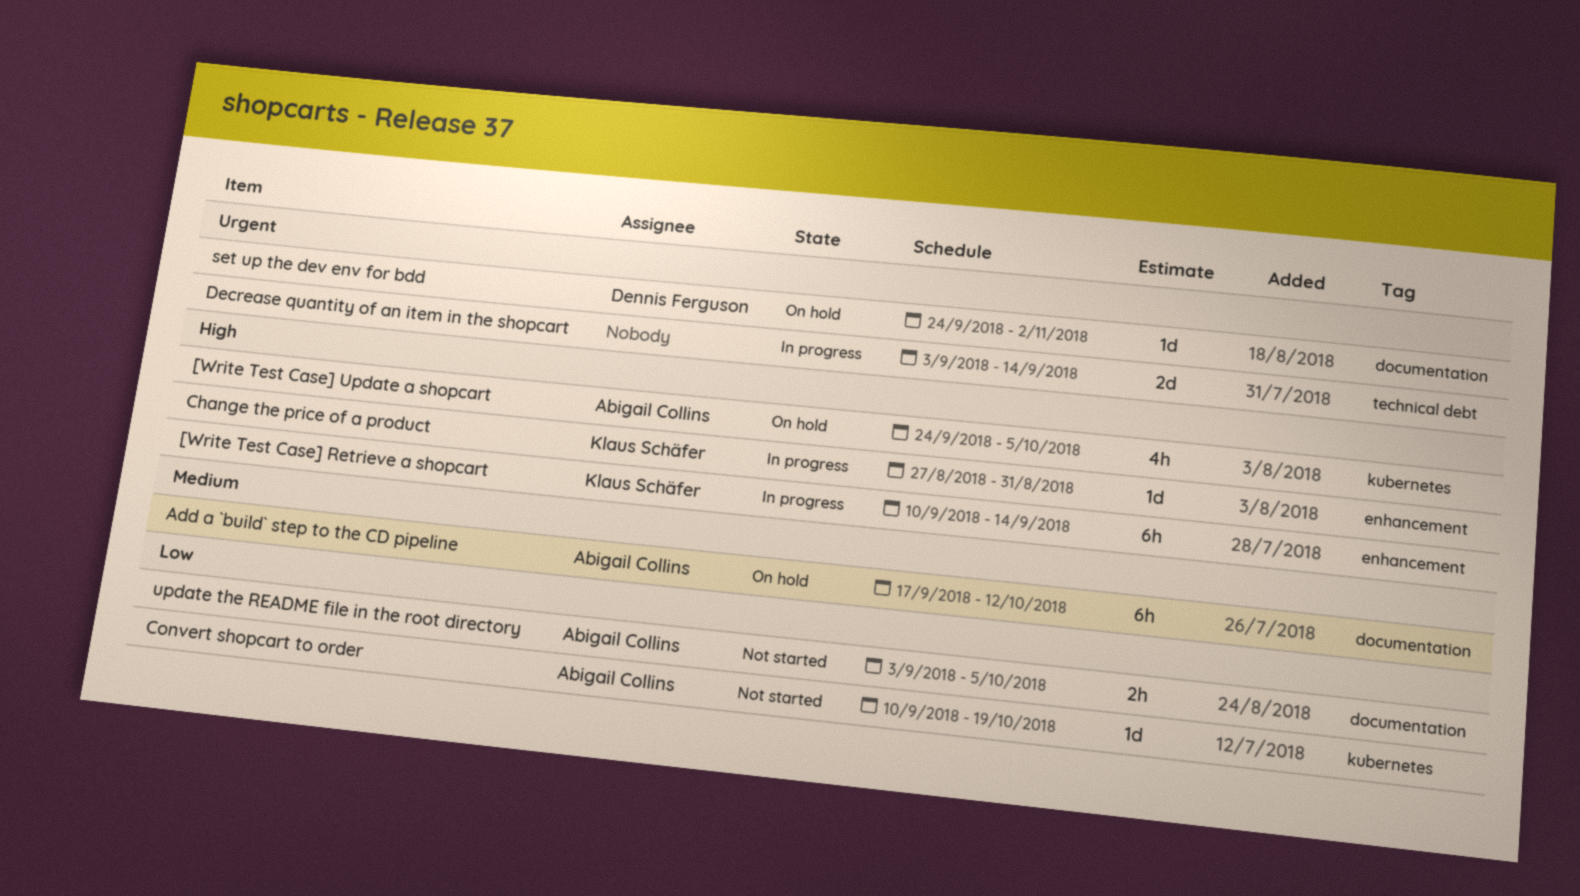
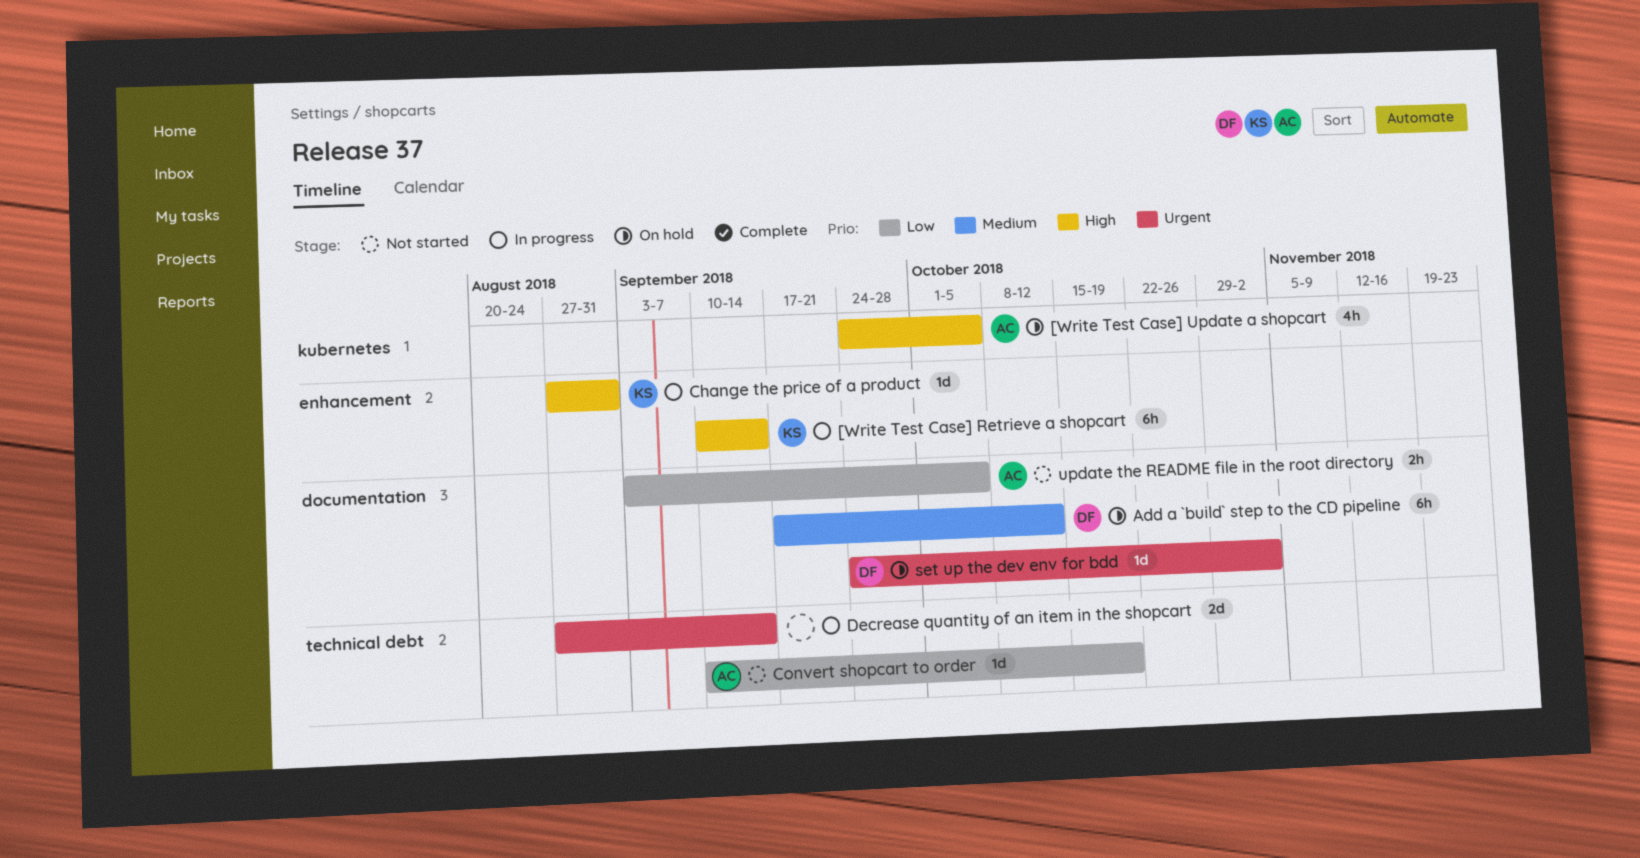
Add a `build` step to the CD pipeline, owner: Abigail Collins -> Dennis Ferguson
Convert shopcart to order, label: kubernetes -> technical debt
Decrease quantity of an item in the shopcart, start: Sep 3 -> Aug 27

